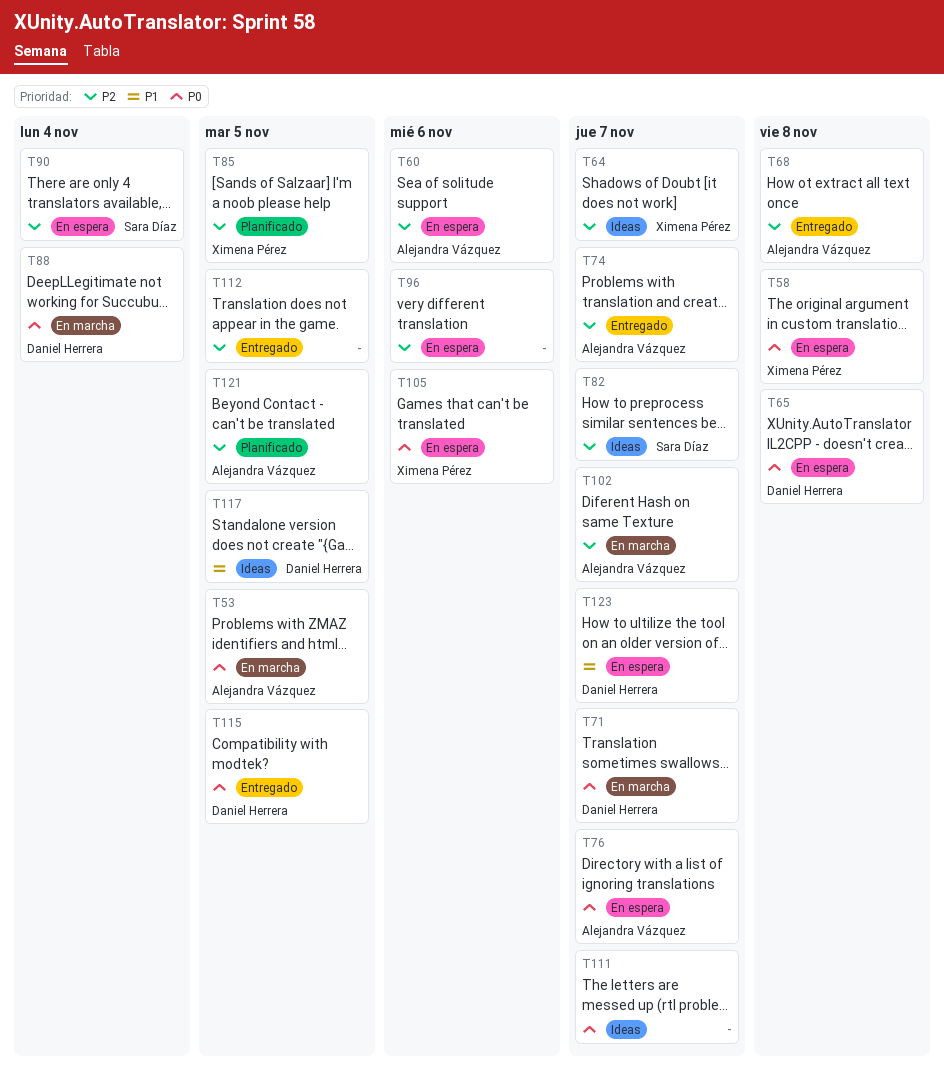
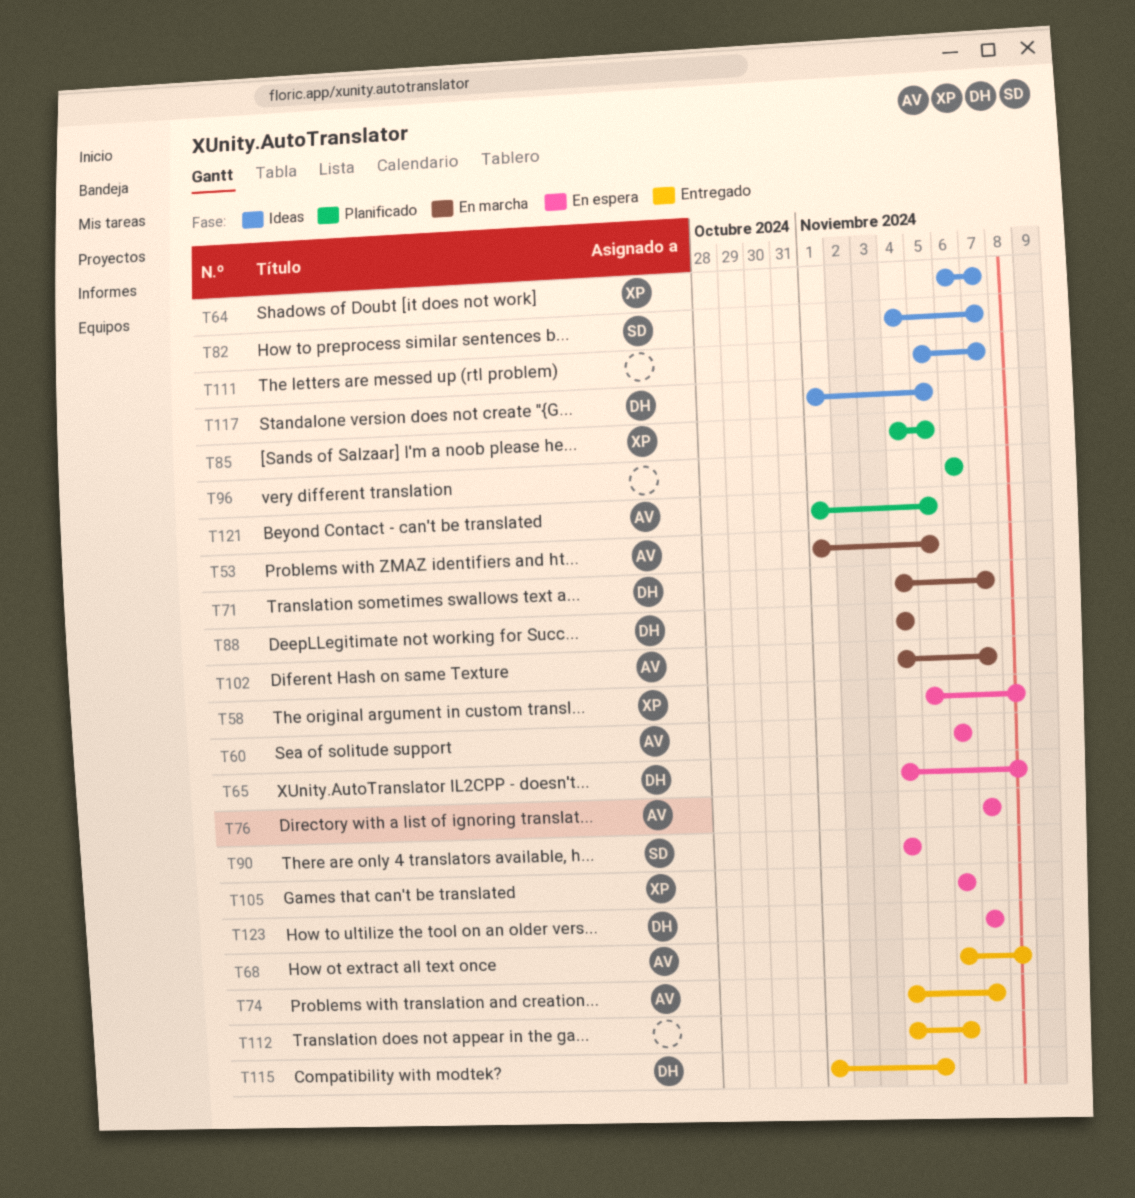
T96, status: En espera -> Planificado
T112, due: Nov 5 -> Nov 6

